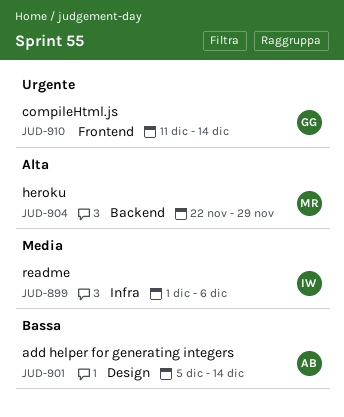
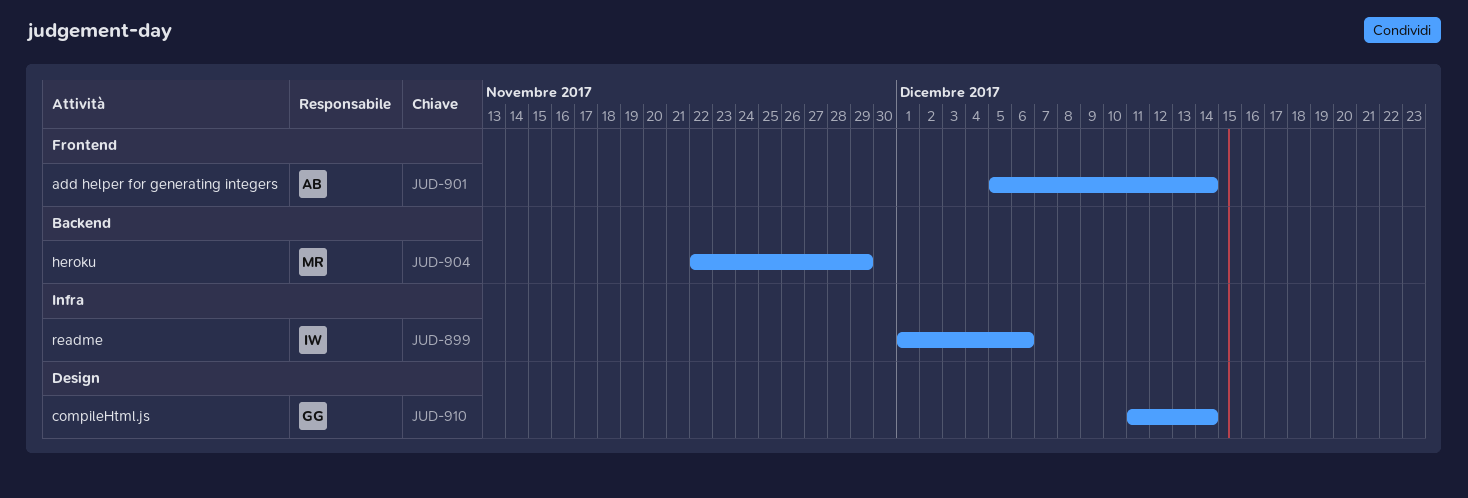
JUD-901, label: Design -> Frontend
JUD-910, label: Frontend -> Design

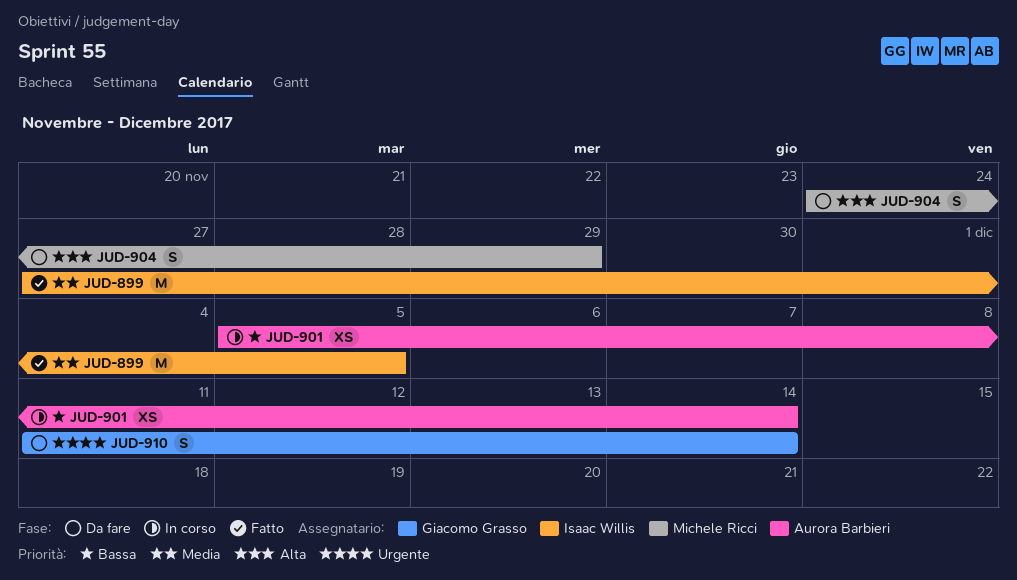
JUD-899, start: Dec 1 -> Nov 27
JUD-899, due: Dec 6 -> Dec 5
JUD-904, start: Nov 22 -> Nov 24

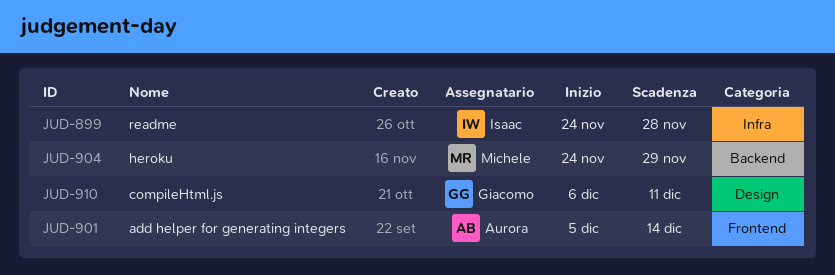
JUD-899, start: Nov 27 -> Nov 24
JUD-899, due: Dec 5 -> Nov 28
JUD-910, start: Dec 11 -> Dec 6
JUD-910, due: Dec 14 -> Dec 11

